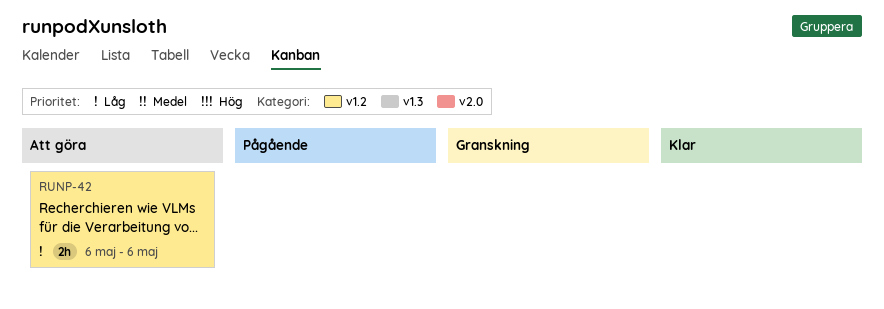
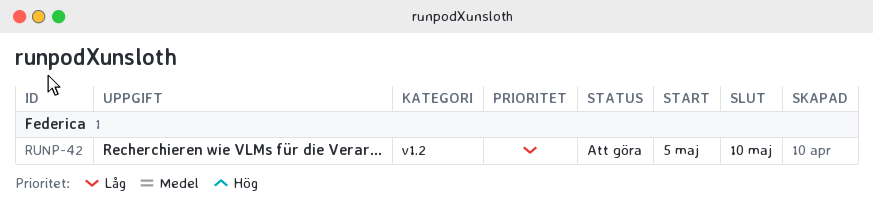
RUNP-42, start: May 6 -> May 5
RUNP-42, due: May 6 -> May 10

